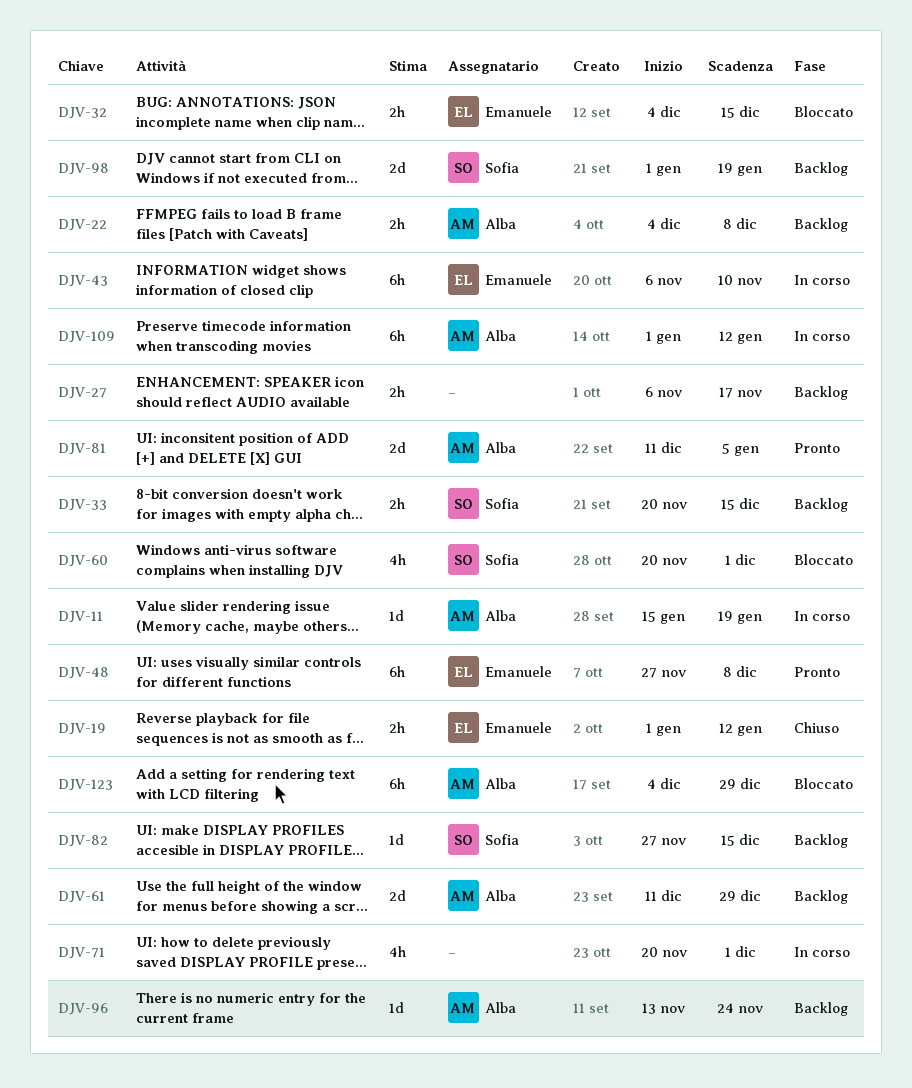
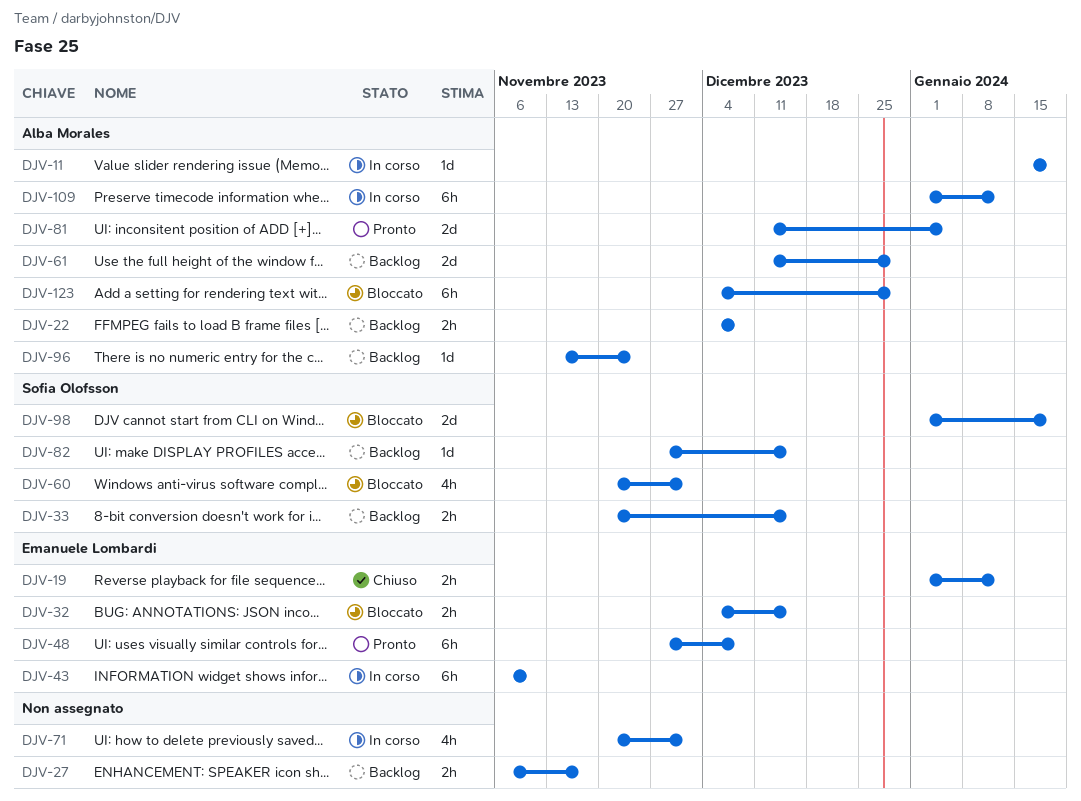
DJV-98, status: Backlog -> Bloccato

